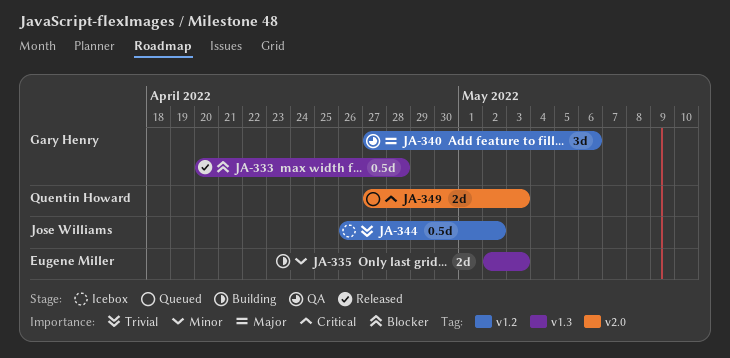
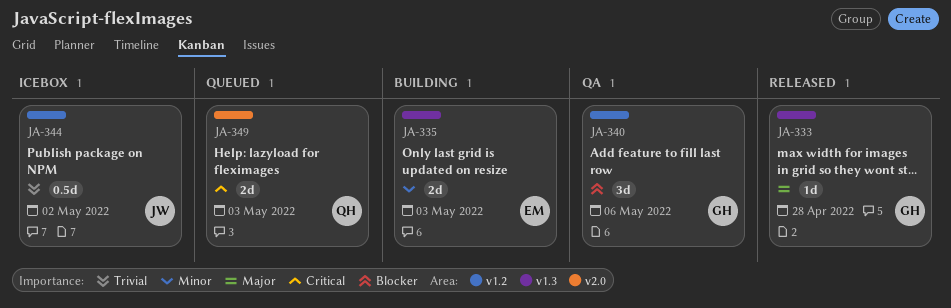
JA-333, priority: Blocker -> Major
JA-333, estimate: 0.5d -> 1d
JA-340, priority: Major -> Blocker

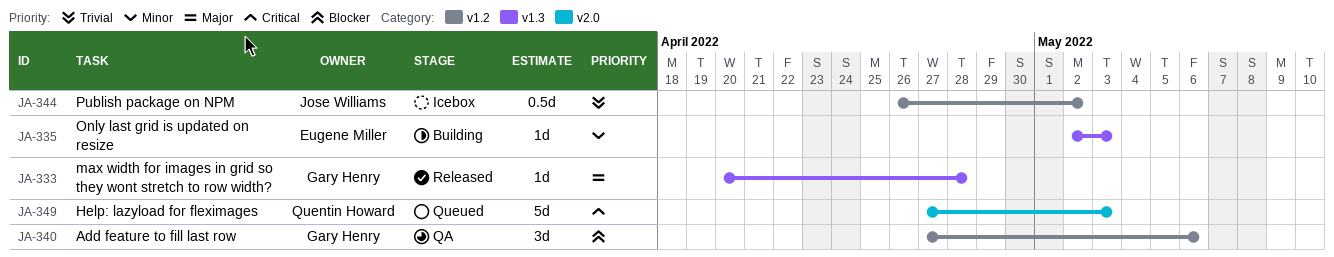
JA-335, estimate: 2d -> 1d
JA-349, estimate: 2d -> 5d

